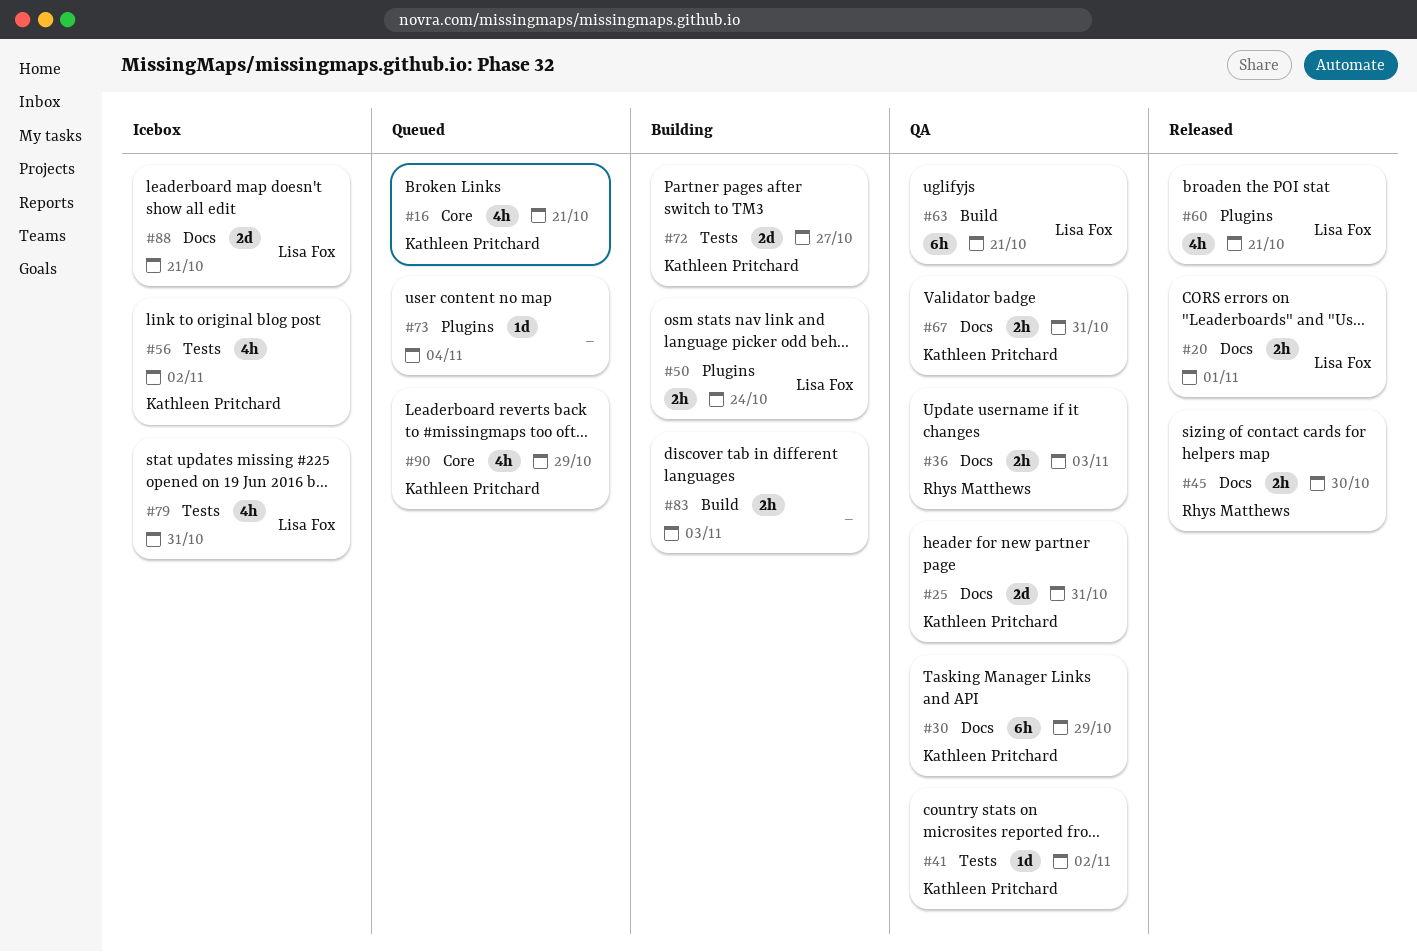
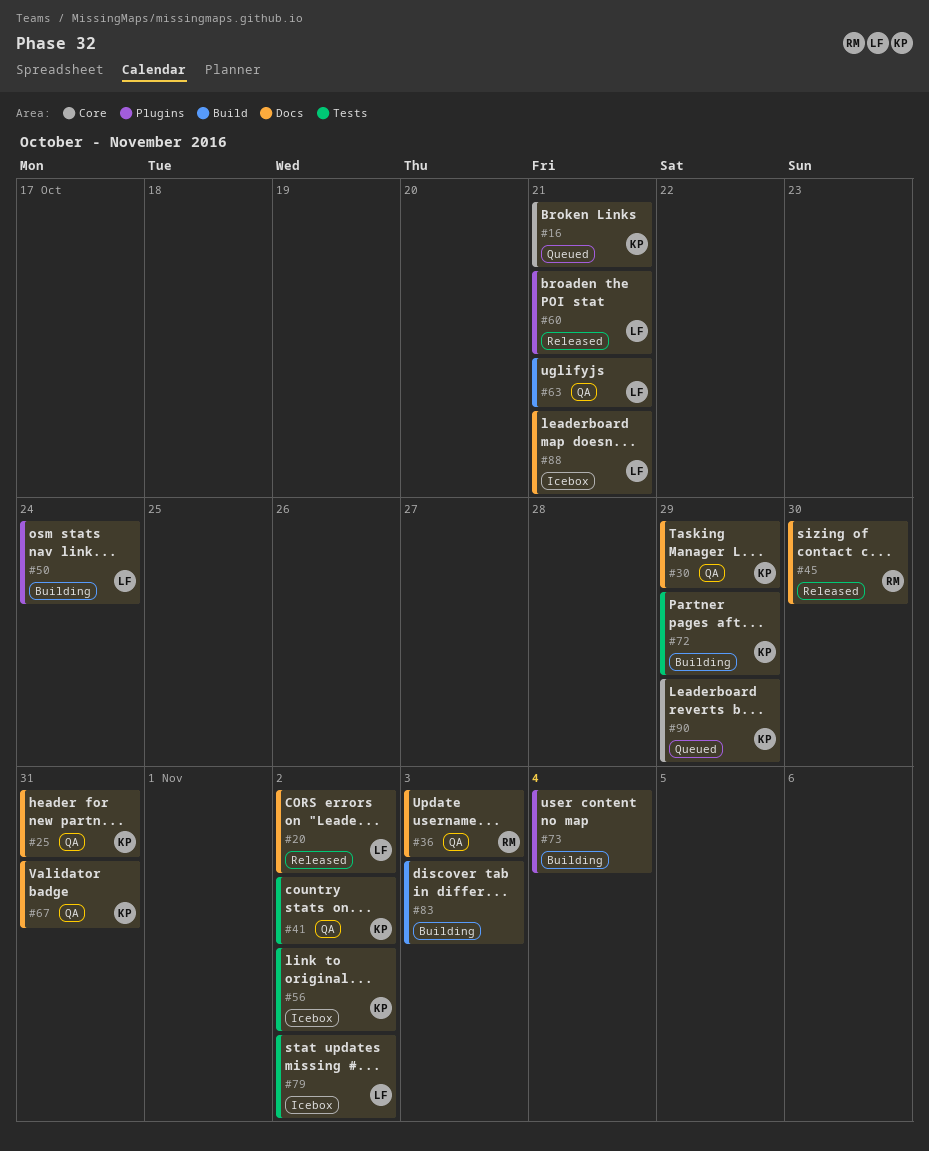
#20, due: Nov 1 -> Nov 2
#72, due: Oct 27 -> Oct 29
#73, status: Queued -> Building
#79, due: Oct 31 -> Nov 2

